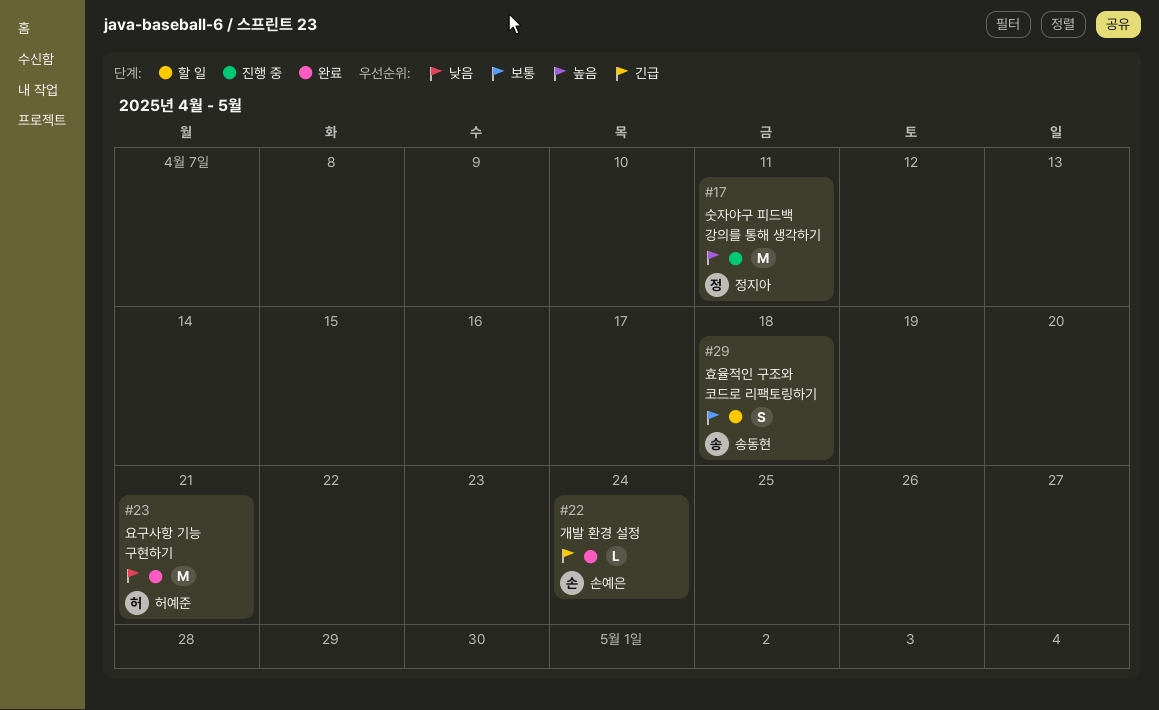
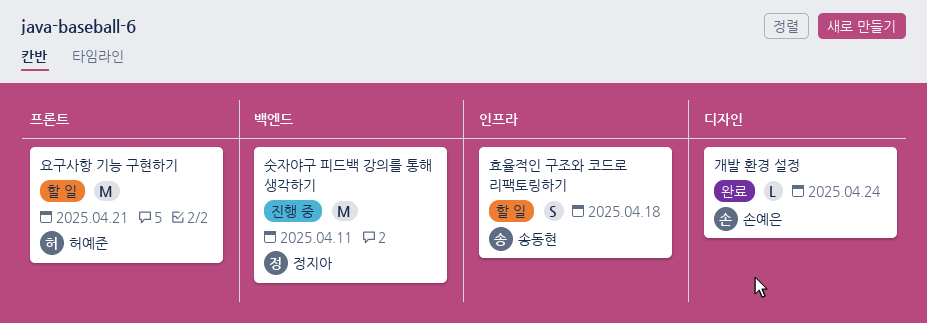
요구사항 기능 구현하기, status: 완료 -> 할 일

